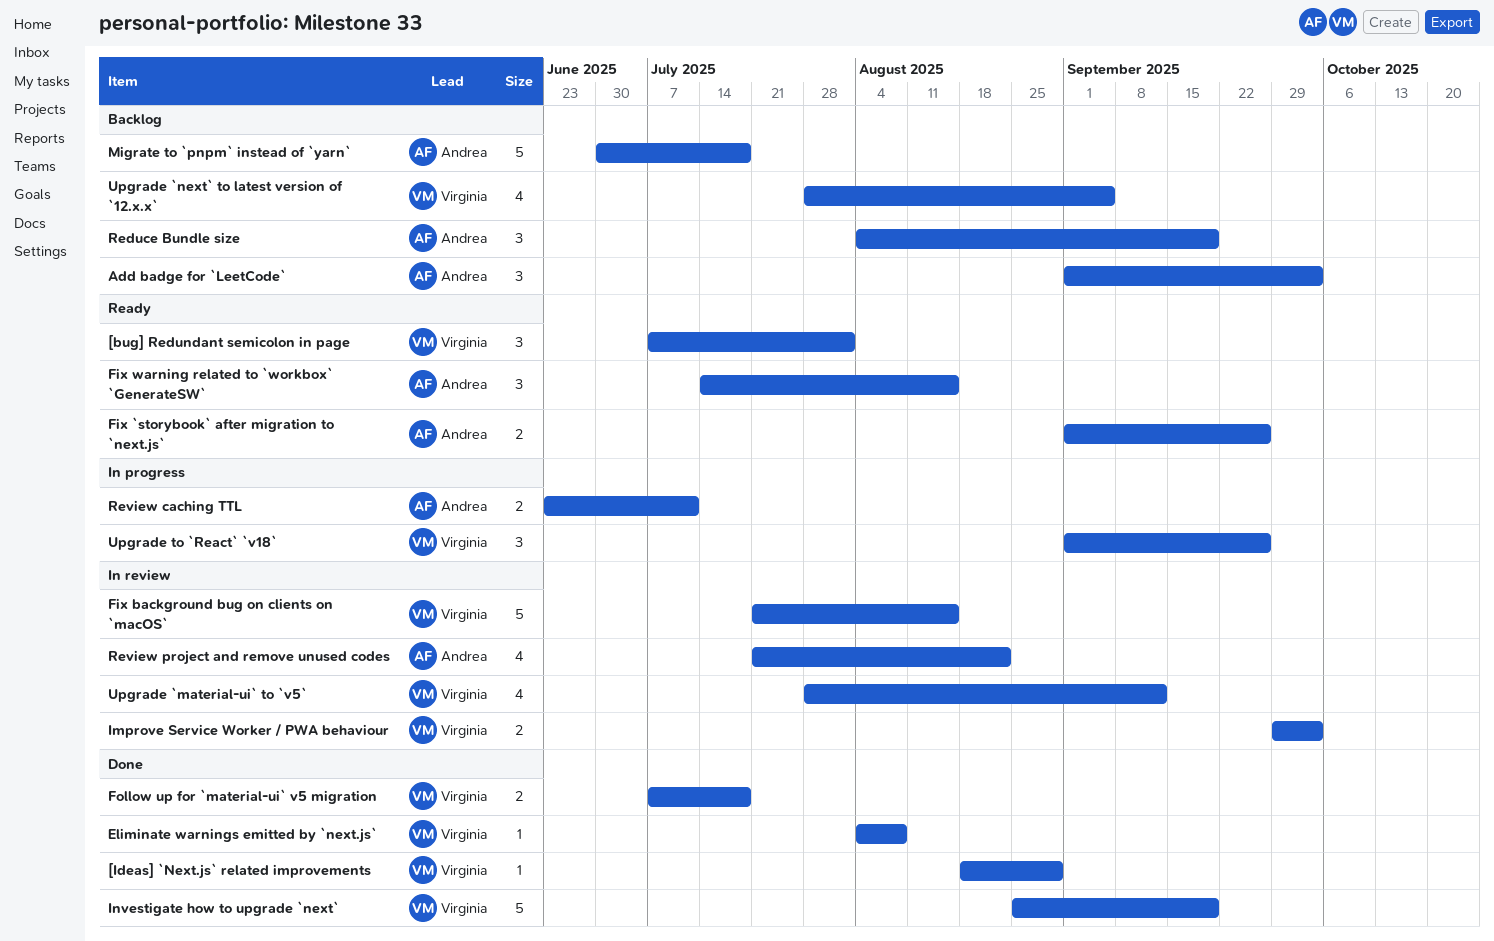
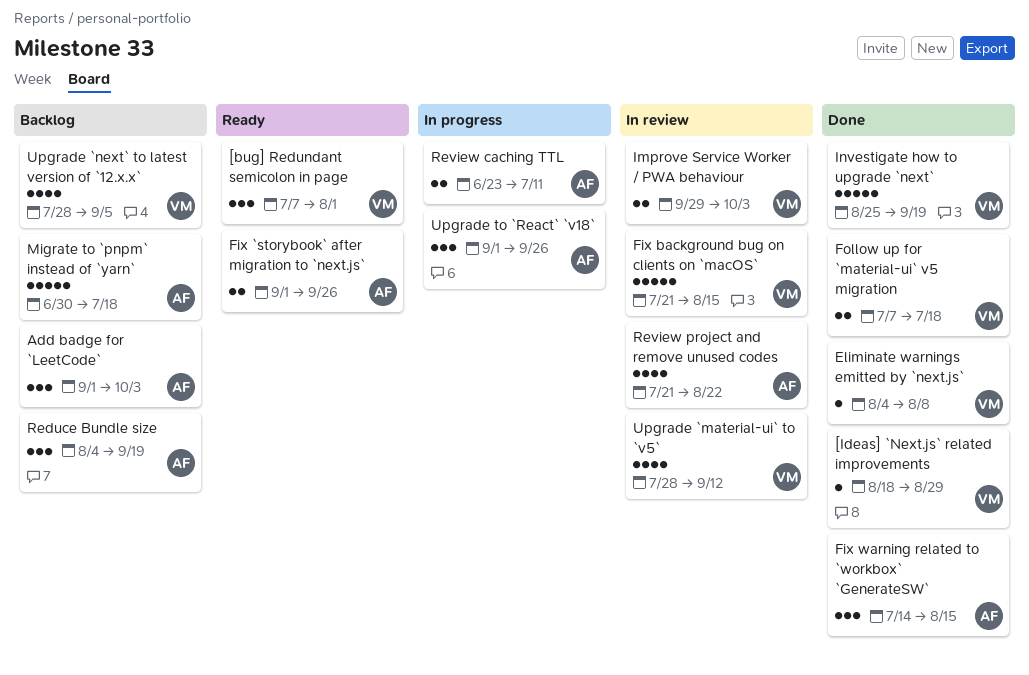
Fix warning related to `workbox` `GenerateSW`, status: Ready -> Done
Upgrade to `React` `v18`, owner: Virginia -> Andrea

